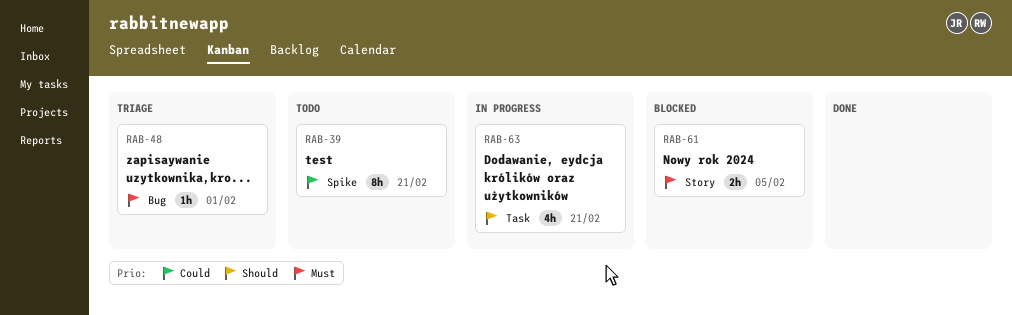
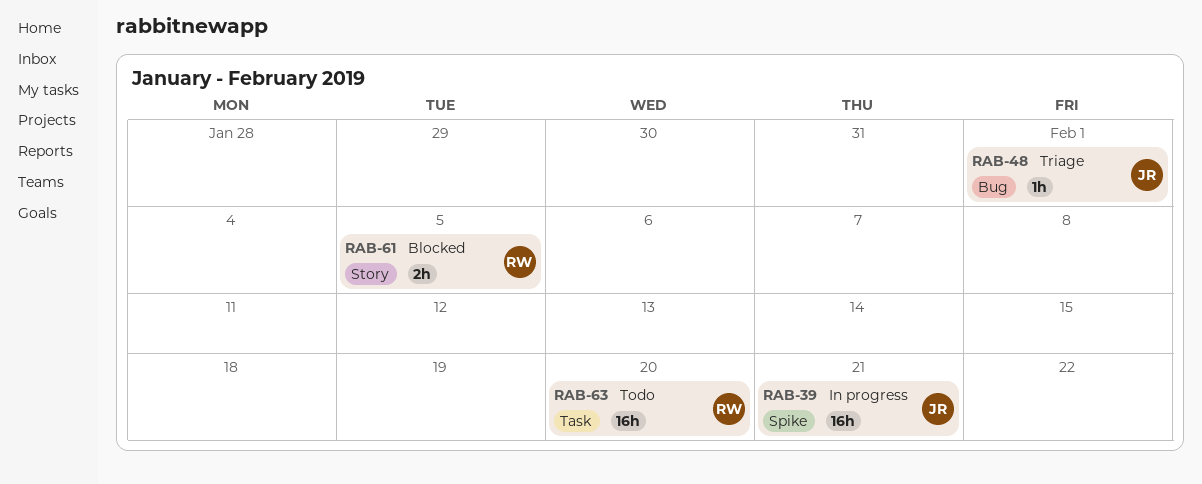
RAB-39, status: Todo -> In progress
RAB-39, estimate: 8h -> 16h
RAB-63, status: In progress -> Todo
RAB-63, estimate: 4h -> 16h
RAB-63, due: Feb 21 -> Feb 20

